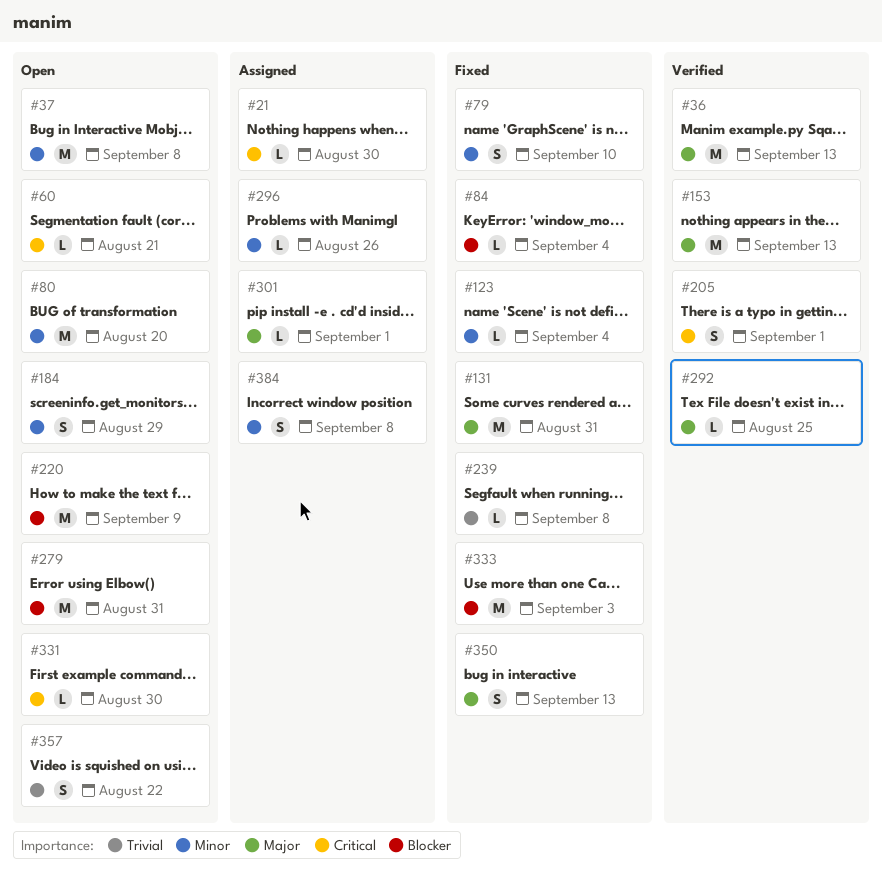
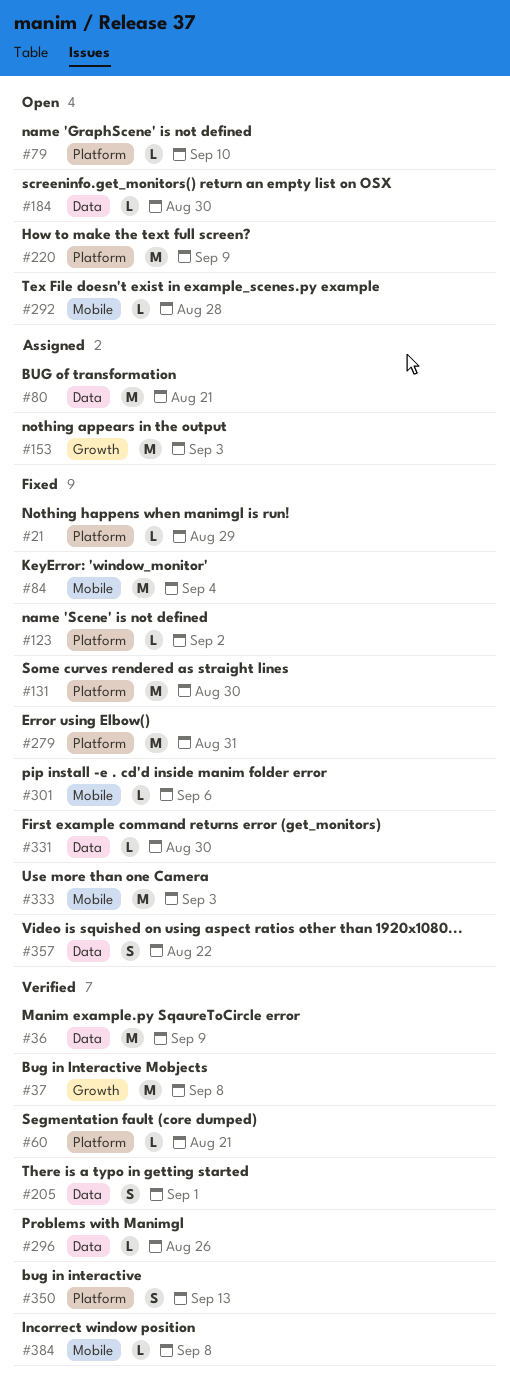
#21, status: Assigned -> Fixed
#21, due: Aug 30 -> Aug 29
#36, due: Sep 13 -> Sep 9
#37, status: Open -> Verified
#60, status: Open -> Verified
#79, status: Fixed -> Open
#79, estimate: S -> L
#80, status: Open -> Assigned
#80, due: Aug 20 -> Aug 21
#84, estimate: L -> M
#123, due: Sep 4 -> Sep 2
#131, due: Aug 31 -> Aug 30
#153, status: Verified -> Assigned
#153, due: Sep 13 -> Sep 3
#184, estimate: S -> L
#184, due: Aug 29 -> Aug 30
#239: present -> none
#279, status: Open -> Fixed
#292, status: Verified -> Open
#292, due: Aug 25 -> Aug 28
#296, status: Assigned -> Verified
#301, status: Assigned -> Fixed
#301, due: Sep 1 -> Sep 6
#331, status: Open -> Fixed
#350, status: Fixed -> Verified
#357, status: Open -> Fixed
#384, status: Assigned -> Verified
#384, estimate: S -> L

